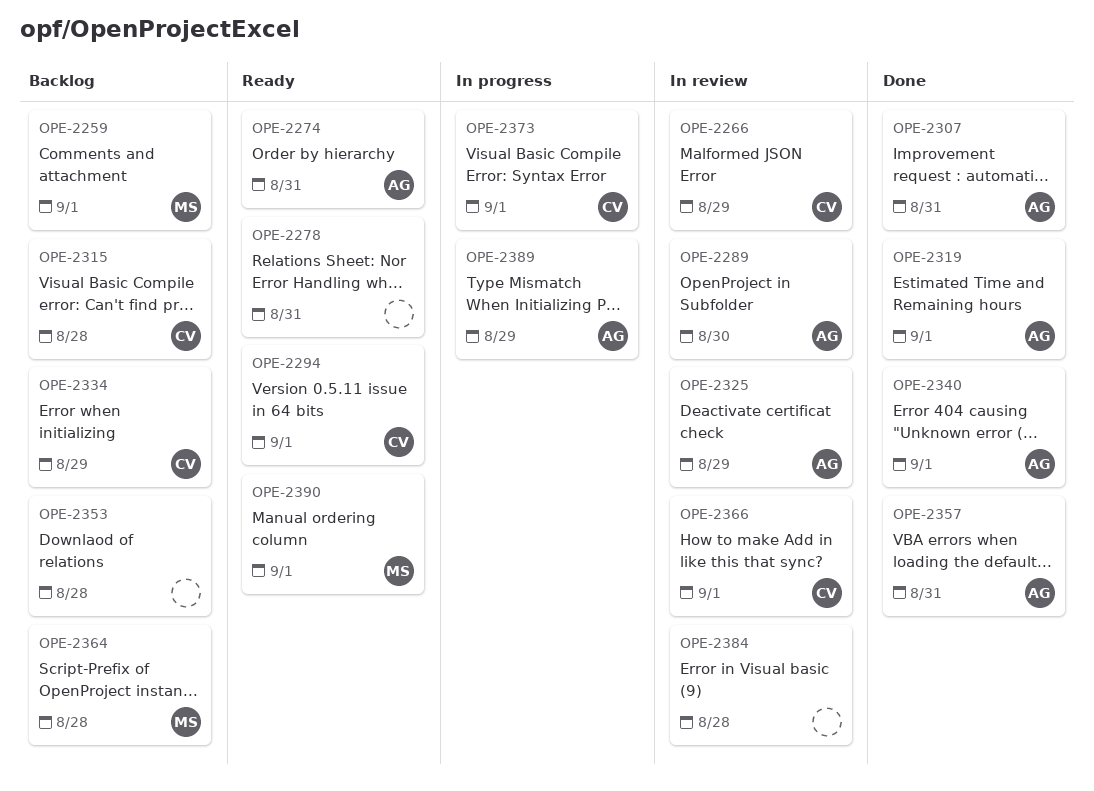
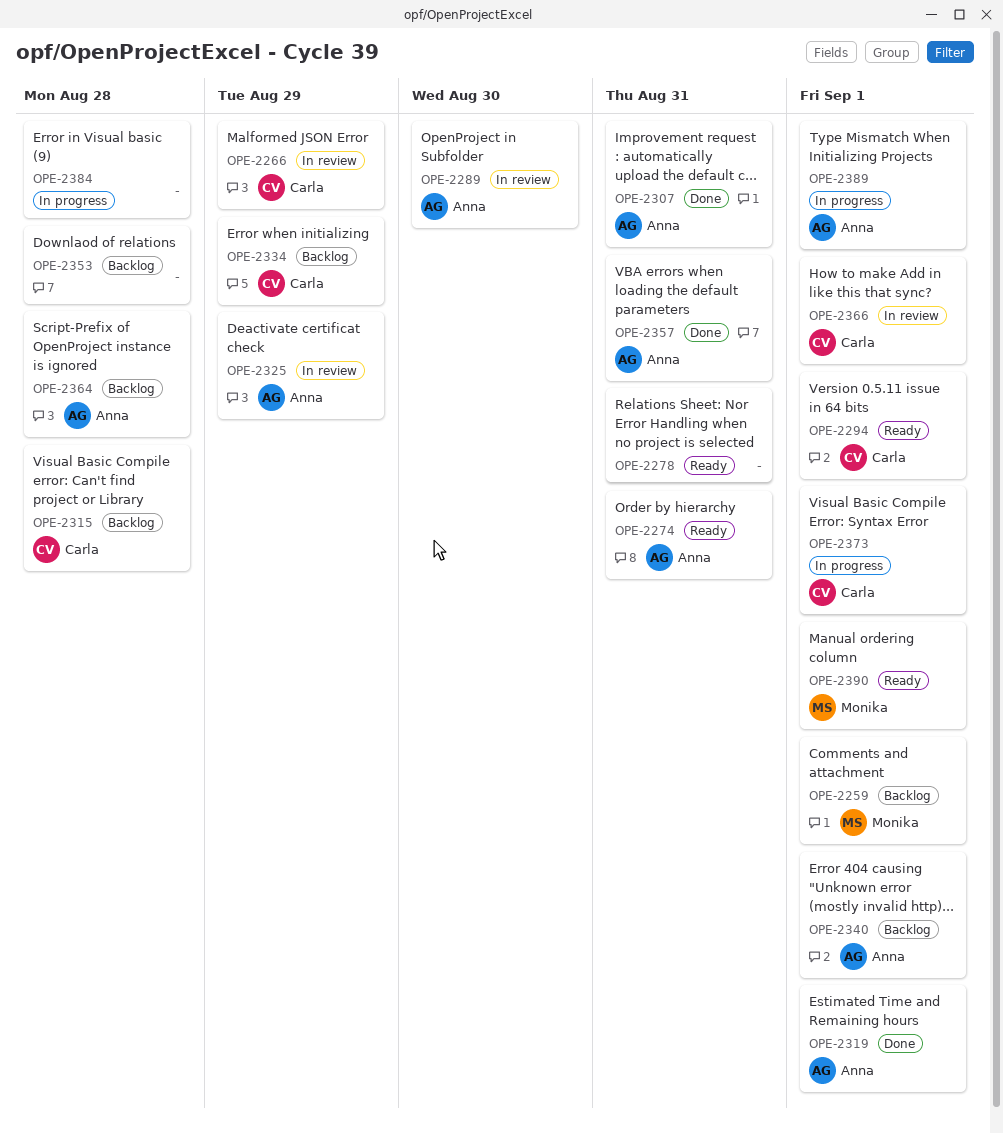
OPE-2340, status: Done -> Backlog
OPE-2364, owner: Monika -> Anna
OPE-2384, status: In review -> In progress
OPE-2389, due: Aug 29 -> Sep 1

